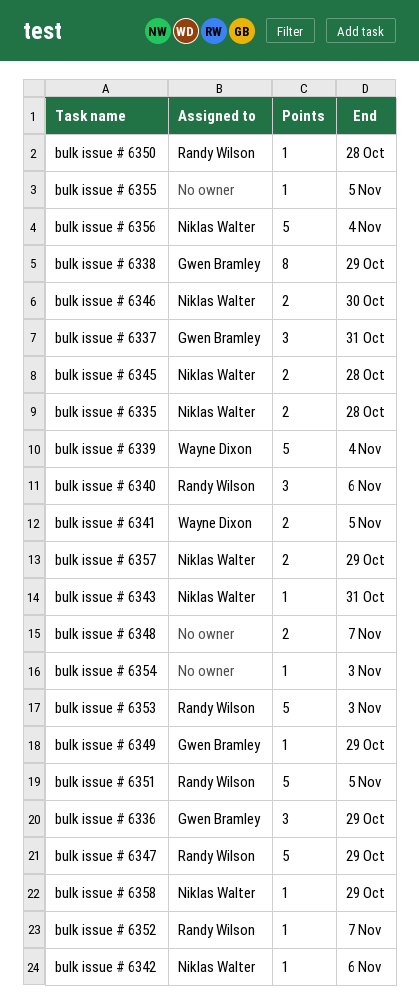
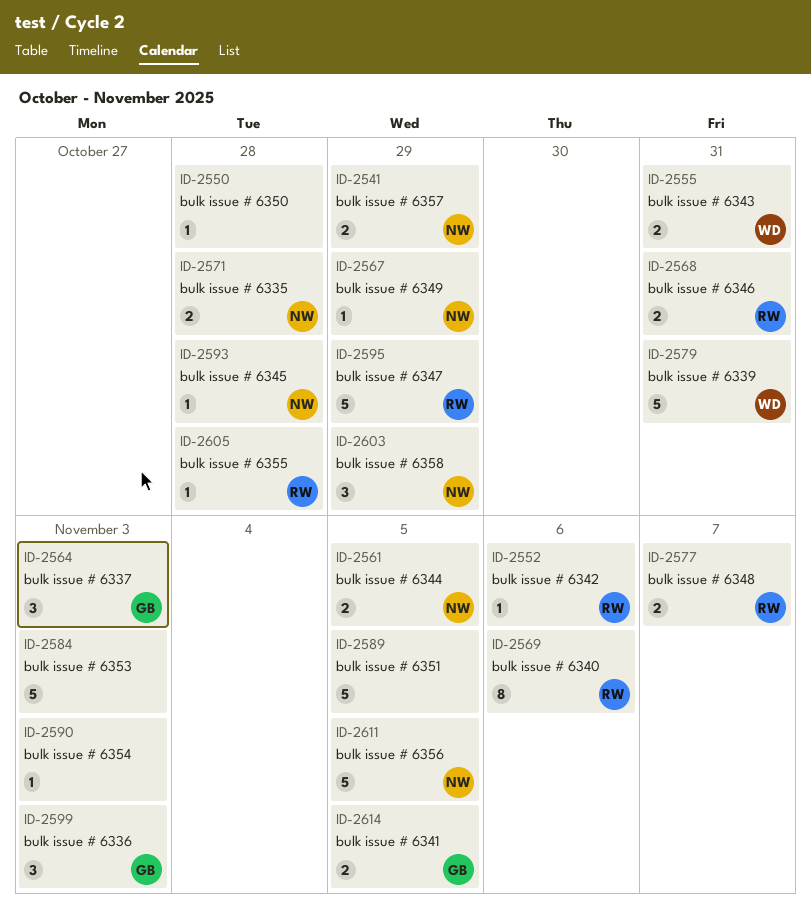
bulk issue # 6336, due: Oct 29 -> Nov 3
bulk issue # 6337, due: Oct 31 -> Nov 3
bulk issue # 6338: present -> none
bulk issue # 6339, due: Nov 4 -> Oct 31
bulk issue # 6340, estimate: 3 -> 8
bulk issue # 6341, owner: Wayne Dixon -> Gwen Bramley
bulk issue # 6342, owner: Niklas Walter -> Randy Wilson
bulk issue # 6343, owner: Niklas Walter -> Wayne Dixon
bulk issue # 6343, estimate: 1 -> 2
bulk issue # 6344: none -> present
bulk issue # 6345, estimate: 2 -> 1
bulk issue # 6346, owner: Niklas Walter -> Randy Wilson
bulk issue # 6346, due: Oct 30 -> Oct 31
bulk issue # 6348, owner: none -> Randy Wilson
bulk issue # 6349, owner: Gwen Bramley -> Niklas Walter
bulk issue # 6350, owner: Randy Wilson -> none
bulk issue # 6351, owner: Randy Wilson -> none
bulk issue # 6352: present -> none
bulk issue # 6353, owner: Randy Wilson -> none
bulk issue # 6355, owner: none -> Randy Wilson
bulk issue # 6355, due: Nov 5 -> Oct 28
bulk issue # 6356, due: Nov 4 -> Nov 5
bulk issue # 6358, estimate: 1 -> 3

